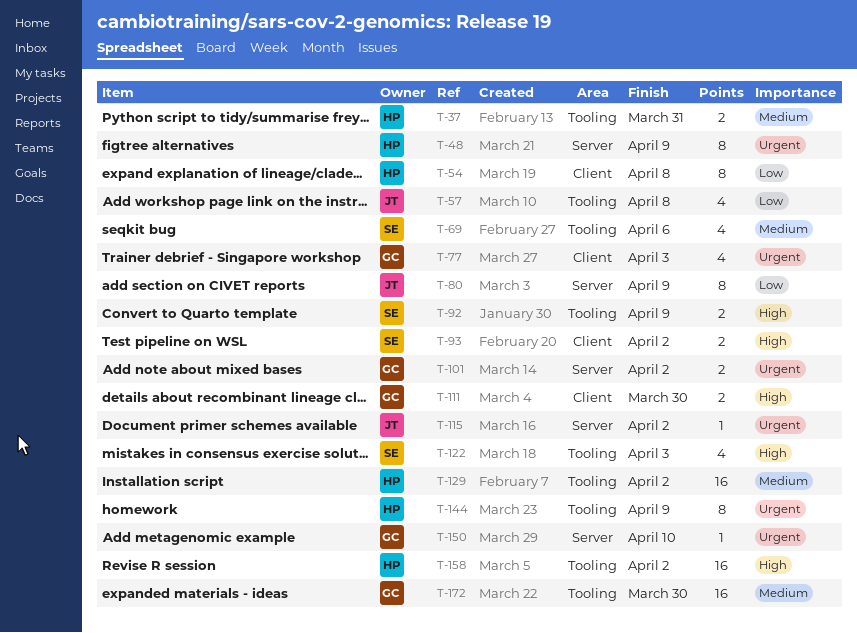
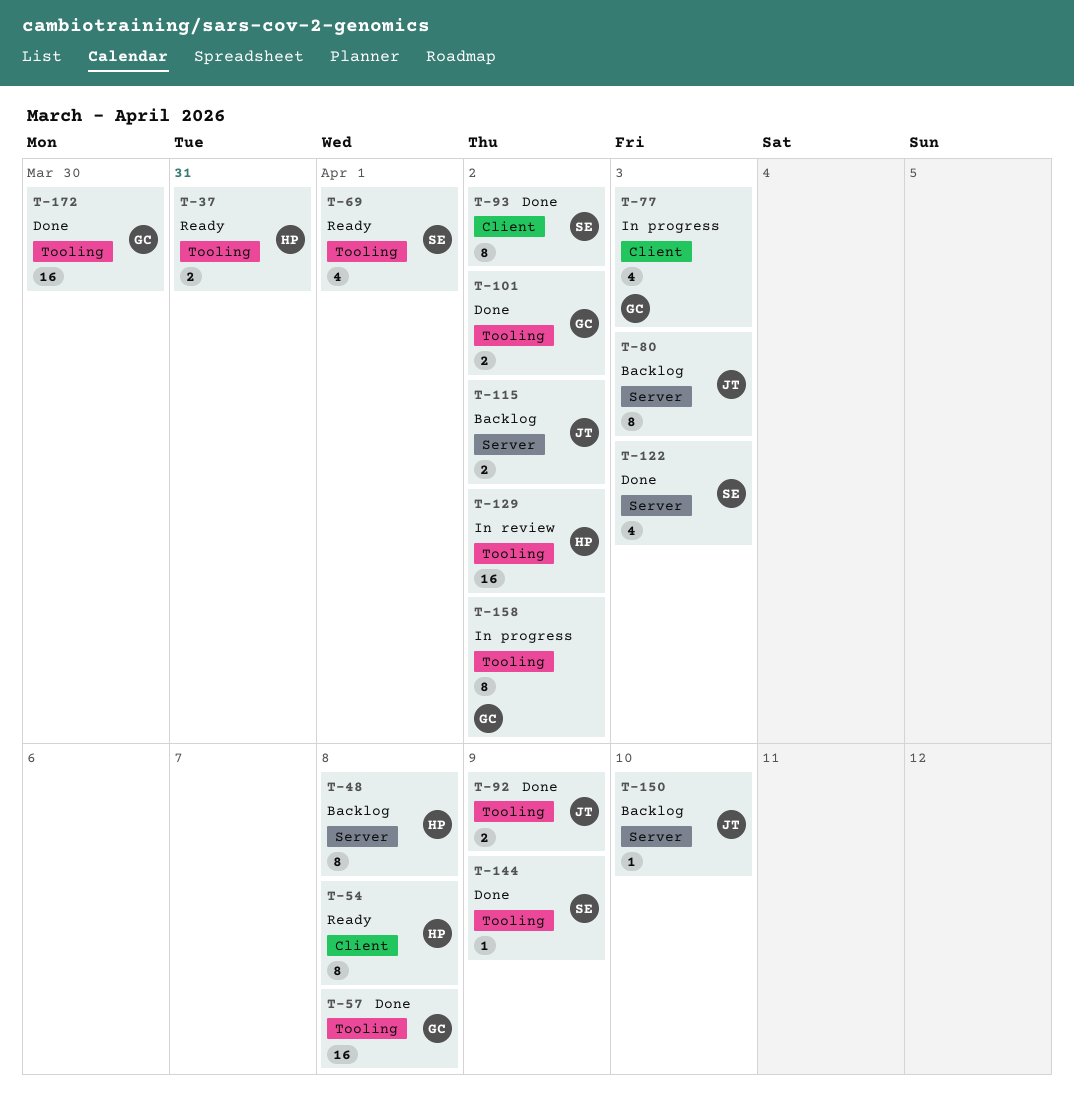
T-48, due: Apr 9 -> Apr 8
T-57, owner: JT -> GC
T-57, estimate: 4 -> 16
T-69, due: Apr 6 -> Apr 1
T-80, due: Apr 9 -> Apr 3
T-92, owner: SE -> JT
T-93, estimate: 2 -> 8
T-101, label: Server -> Tooling
T-111: present -> none
T-115, estimate: 1 -> 2
T-122, label: Tooling -> Server
T-144, owner: HP -> SE
T-144, estimate: 8 -> 1
T-150, owner: GC -> JT
T-158, owner: HP -> GC
T-158, estimate: 16 -> 8

